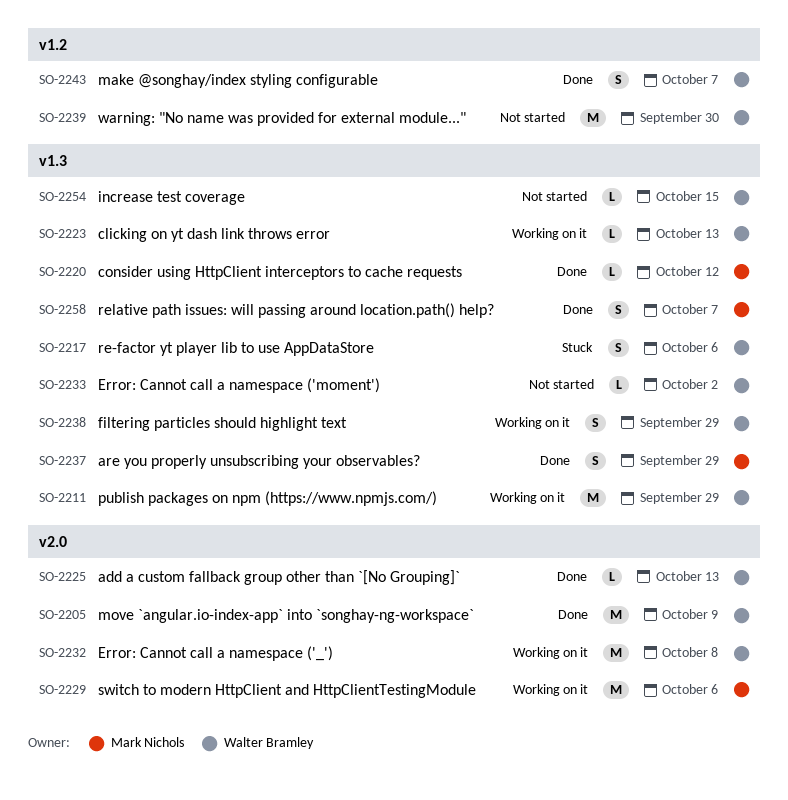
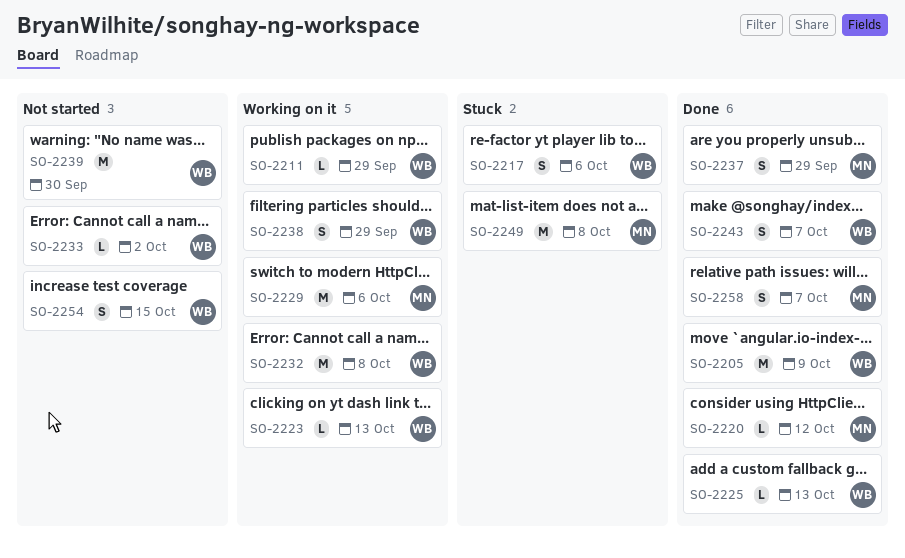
SO-2211, estimate: M -> L
SO-2249: none -> present
SO-2254, estimate: L -> S

